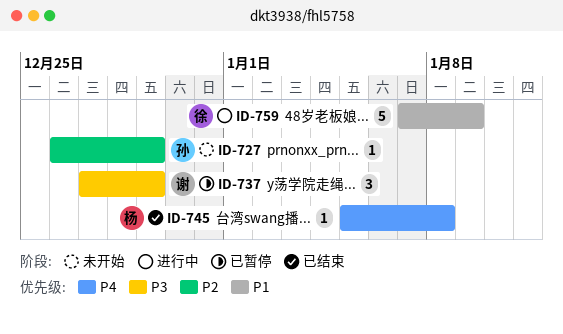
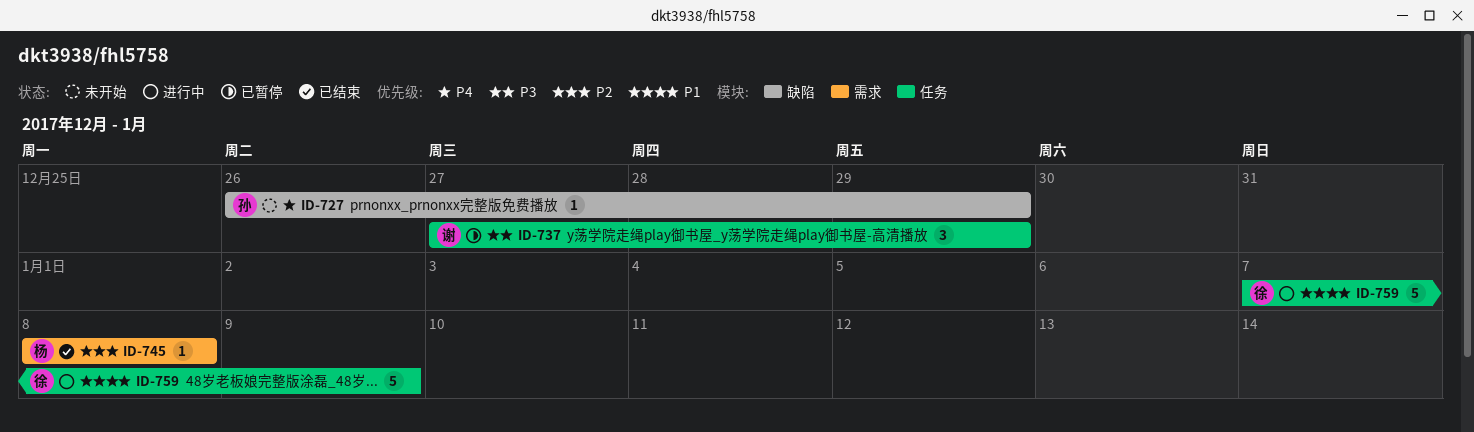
ID-727, priority: P2 -> P4
ID-745, priority: P4 -> P2
ID-745, start: Jan 5 -> Jan 8

